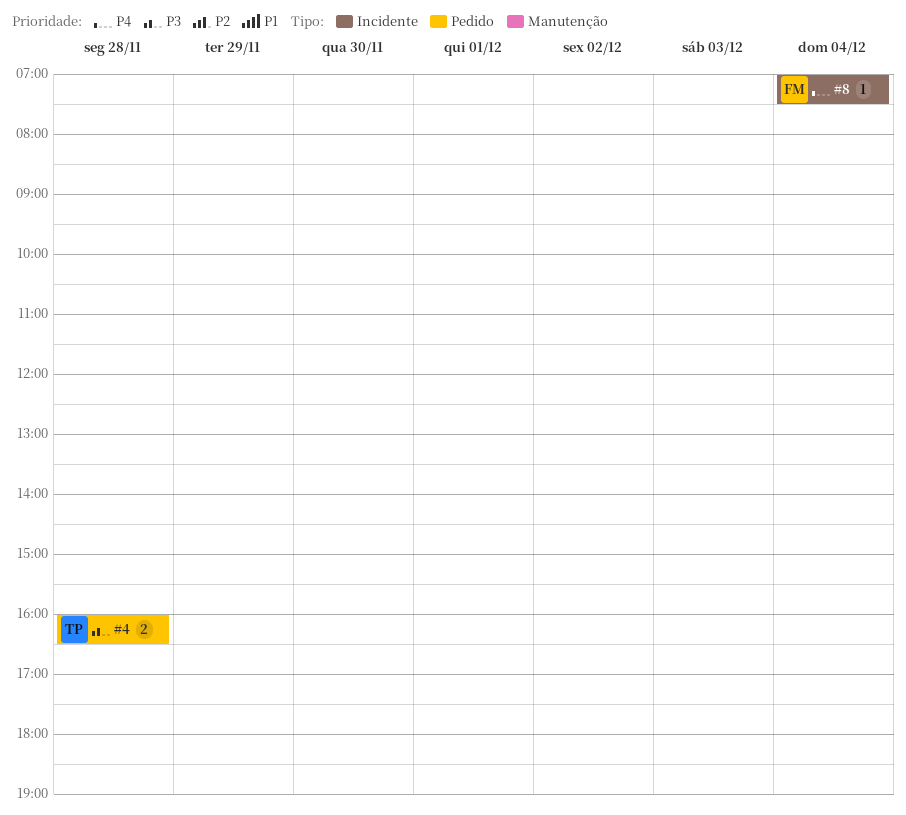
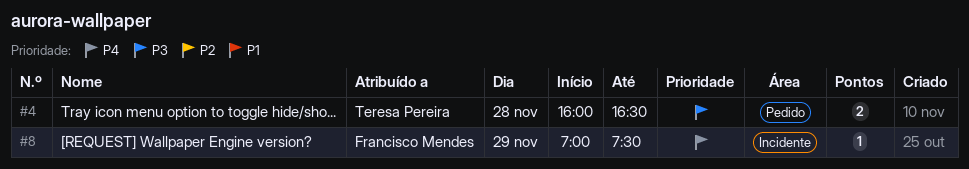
#8, day: Dec 4 -> Nov 29

